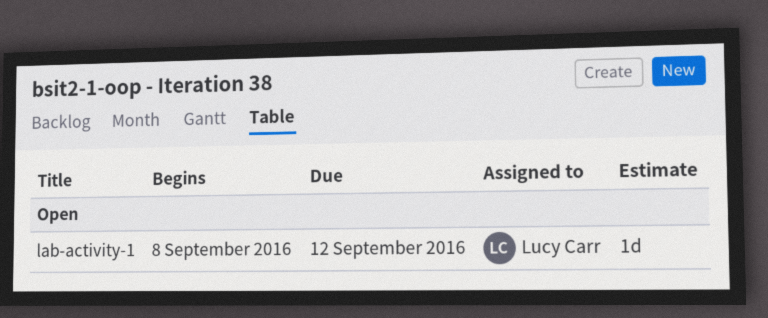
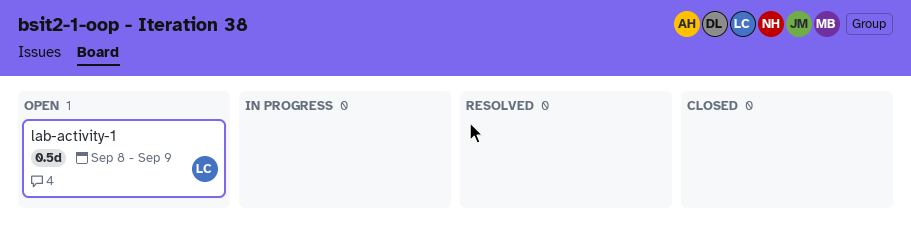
lab-activity-1, estimate: 1d -> 0.5d
lab-activity-1, due: Sep 12 -> Sep 9

